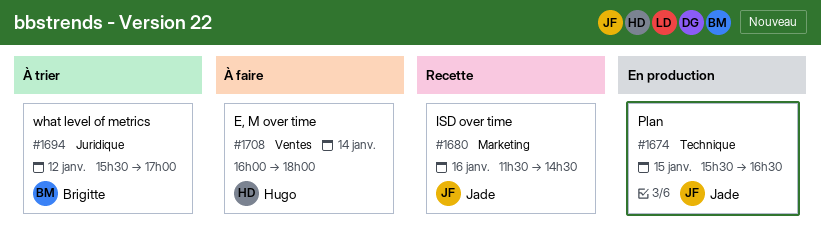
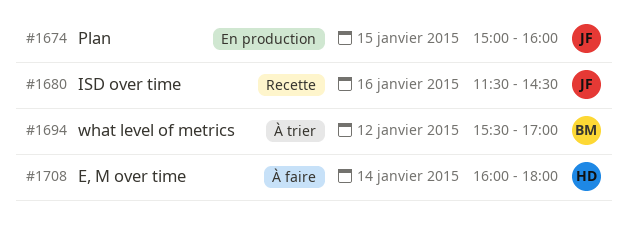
#1674, begins: 15:30 -> 15:00
#1674, ends: 16:30 -> 16:00

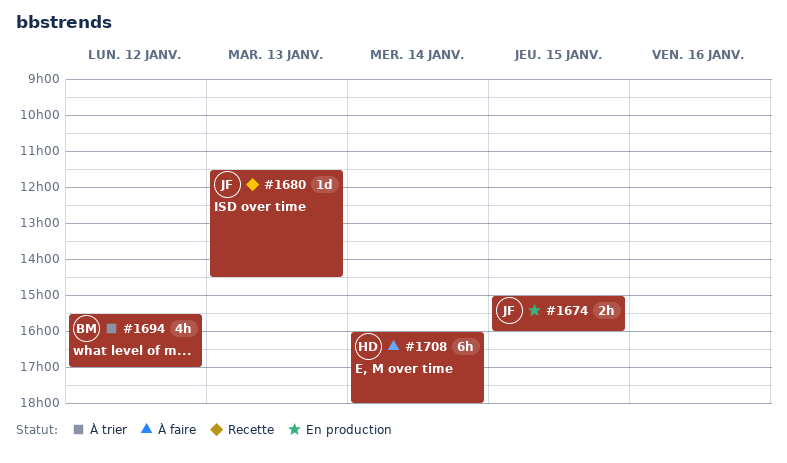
#1680, day: Jan 16 -> Jan 13

